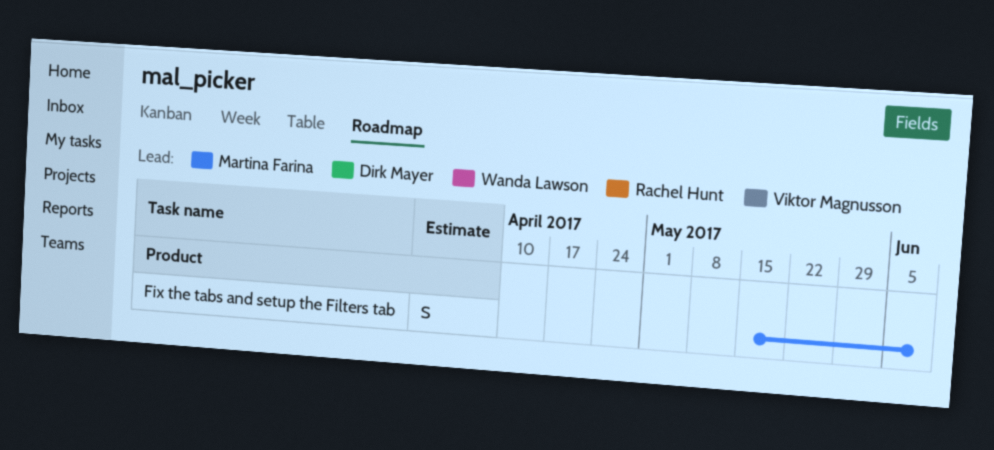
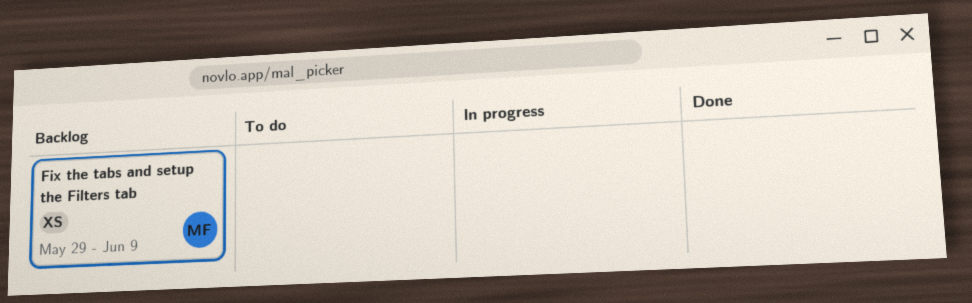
Fix the tabs and setup the Filters tab, estimate: S -> XS
Fix the tabs and setup the Filters tab, start: May 15 -> May 29

